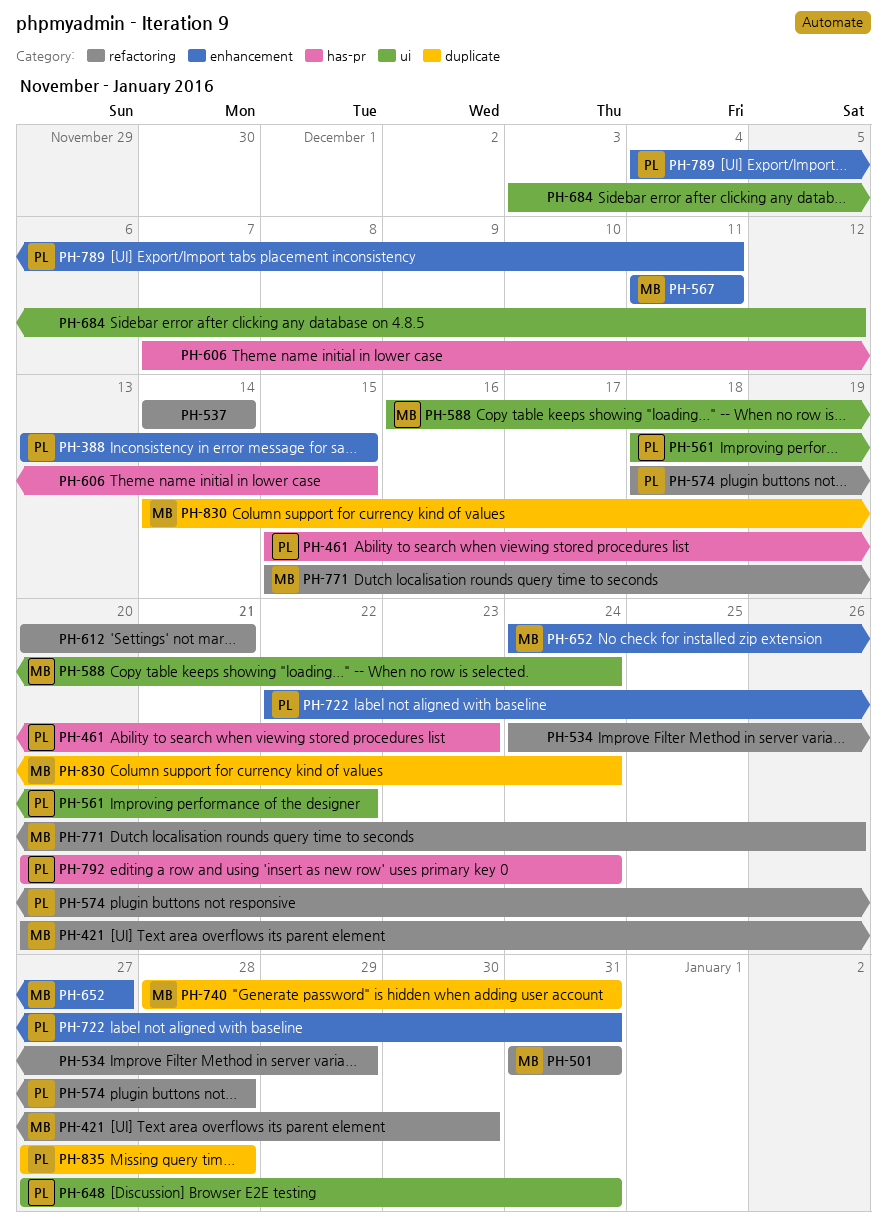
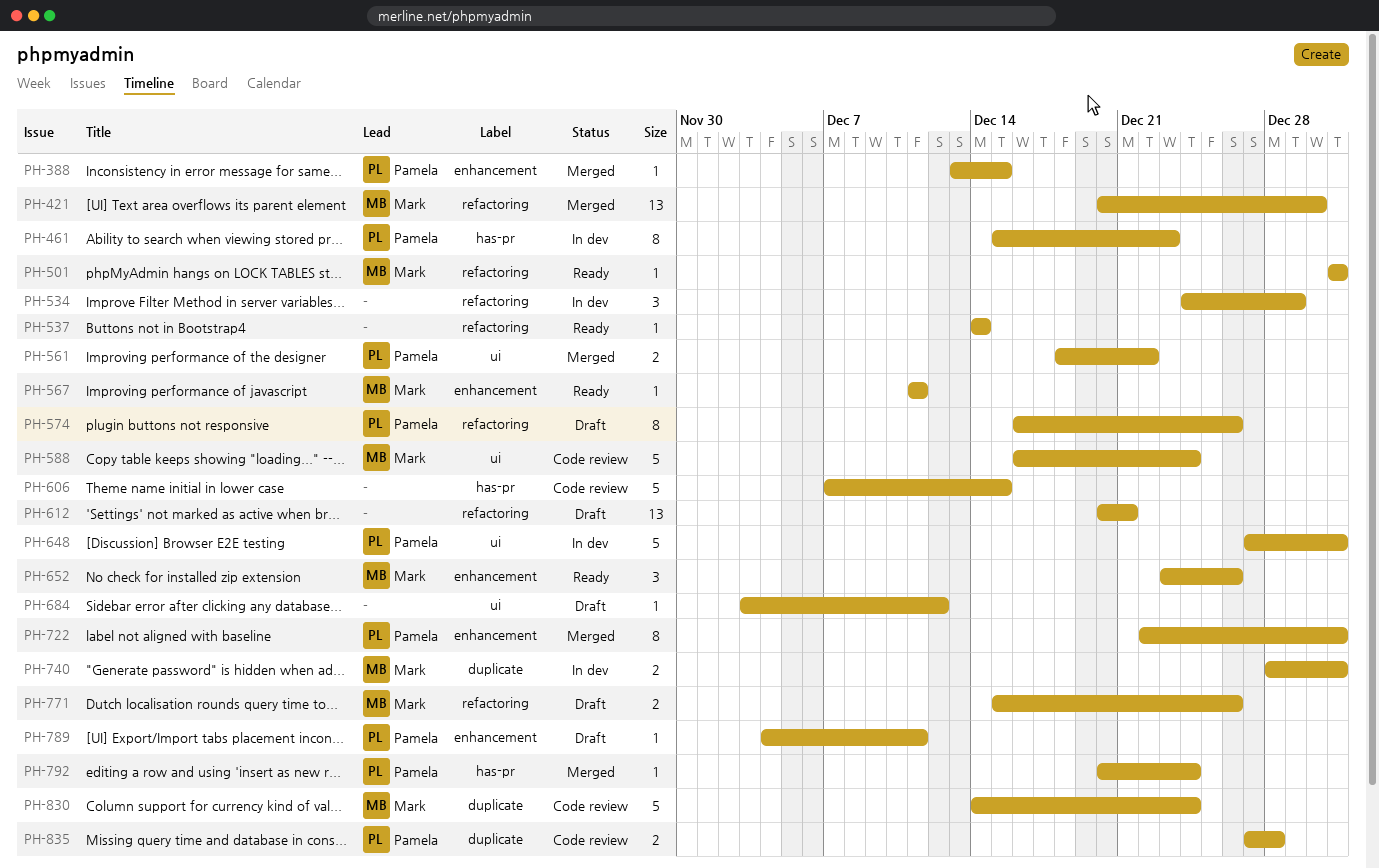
PH-574, start: Dec 18 -> Dec 16
PH-574, due: Dec 28 -> Dec 26
PH-652, start: Dec 24 -> Dec 23
PH-652, due: Dec 27 -> Dec 26

